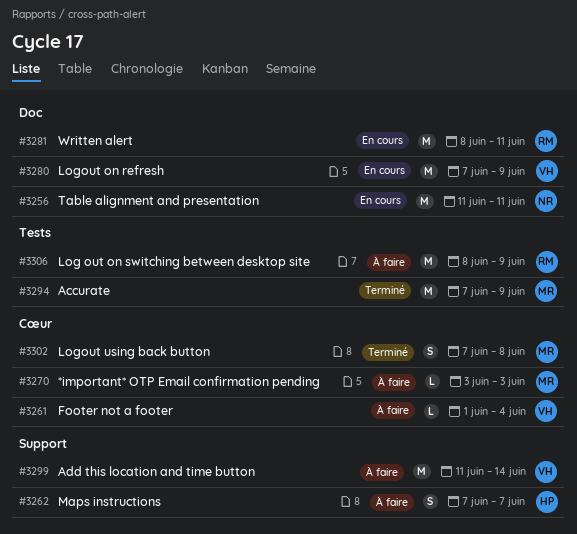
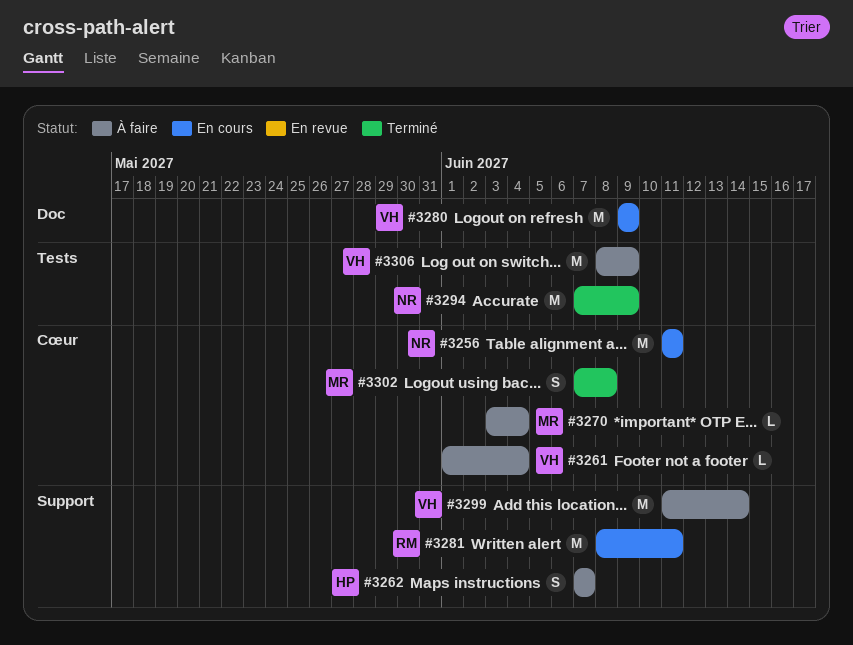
#3256, label: Doc -> Cœur
#3270, due: Jun 3 -> Jun 4
#3280, start: Jun 7 -> Jun 9
#3281, label: Doc -> Support
#3294, owner: MR -> NR
#3306, owner: RM -> VH

